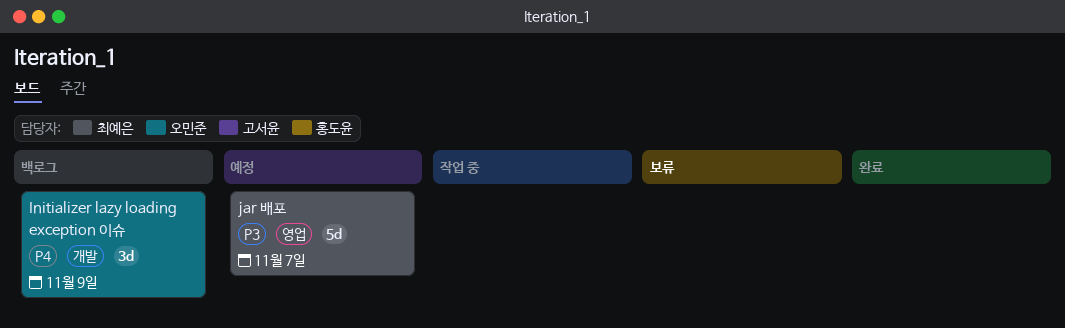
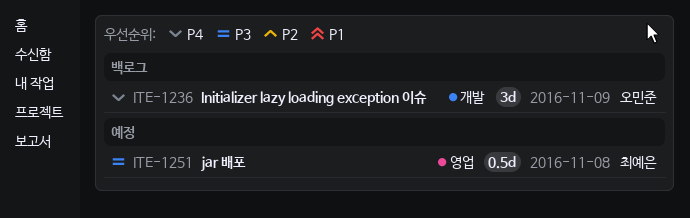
jar 배포, estimate: 5d -> 0.5d
jar 배포, due: Nov 7 -> Nov 8

